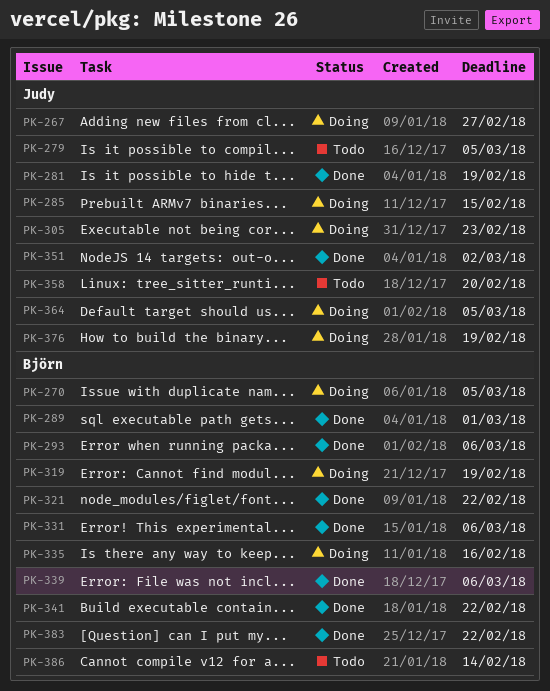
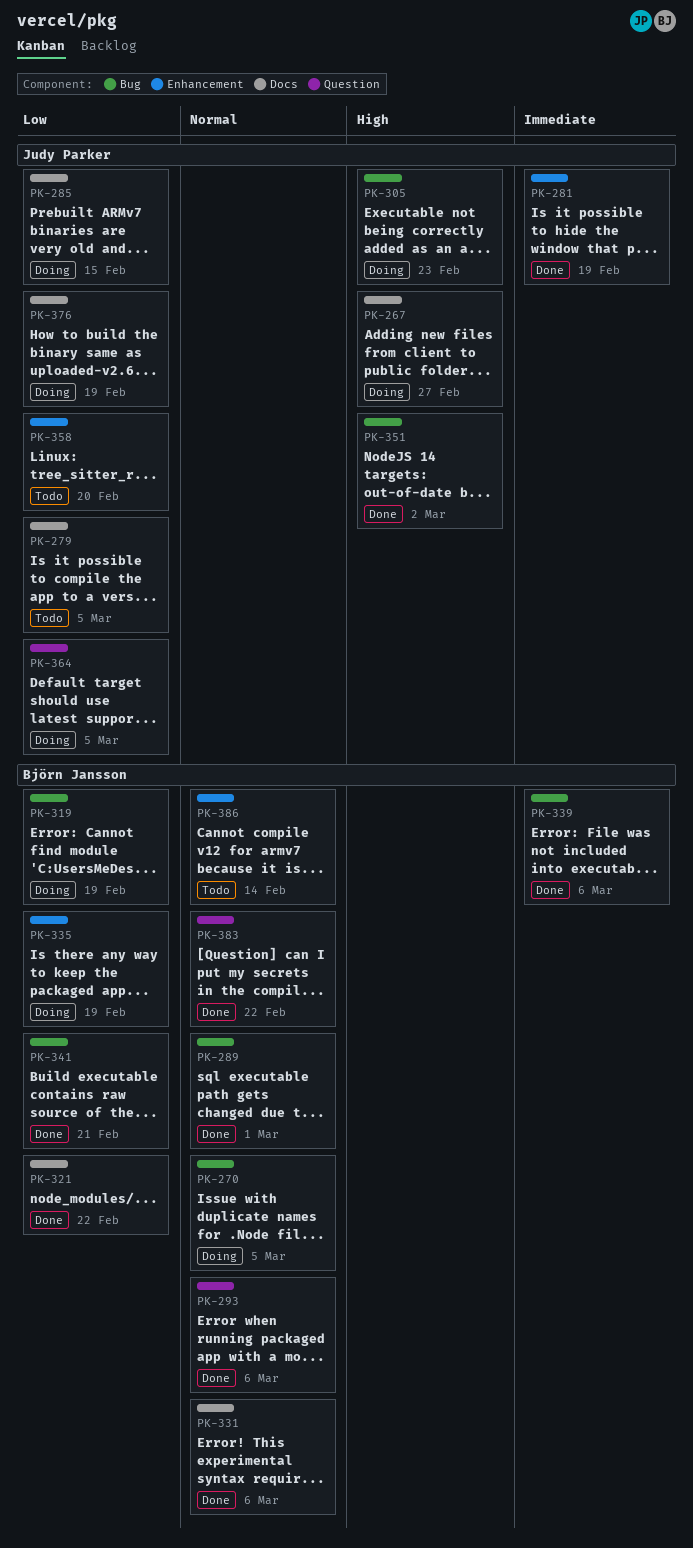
PK-335, due: Feb 16 -> Feb 19
PK-341, due: Feb 22 -> Feb 21

